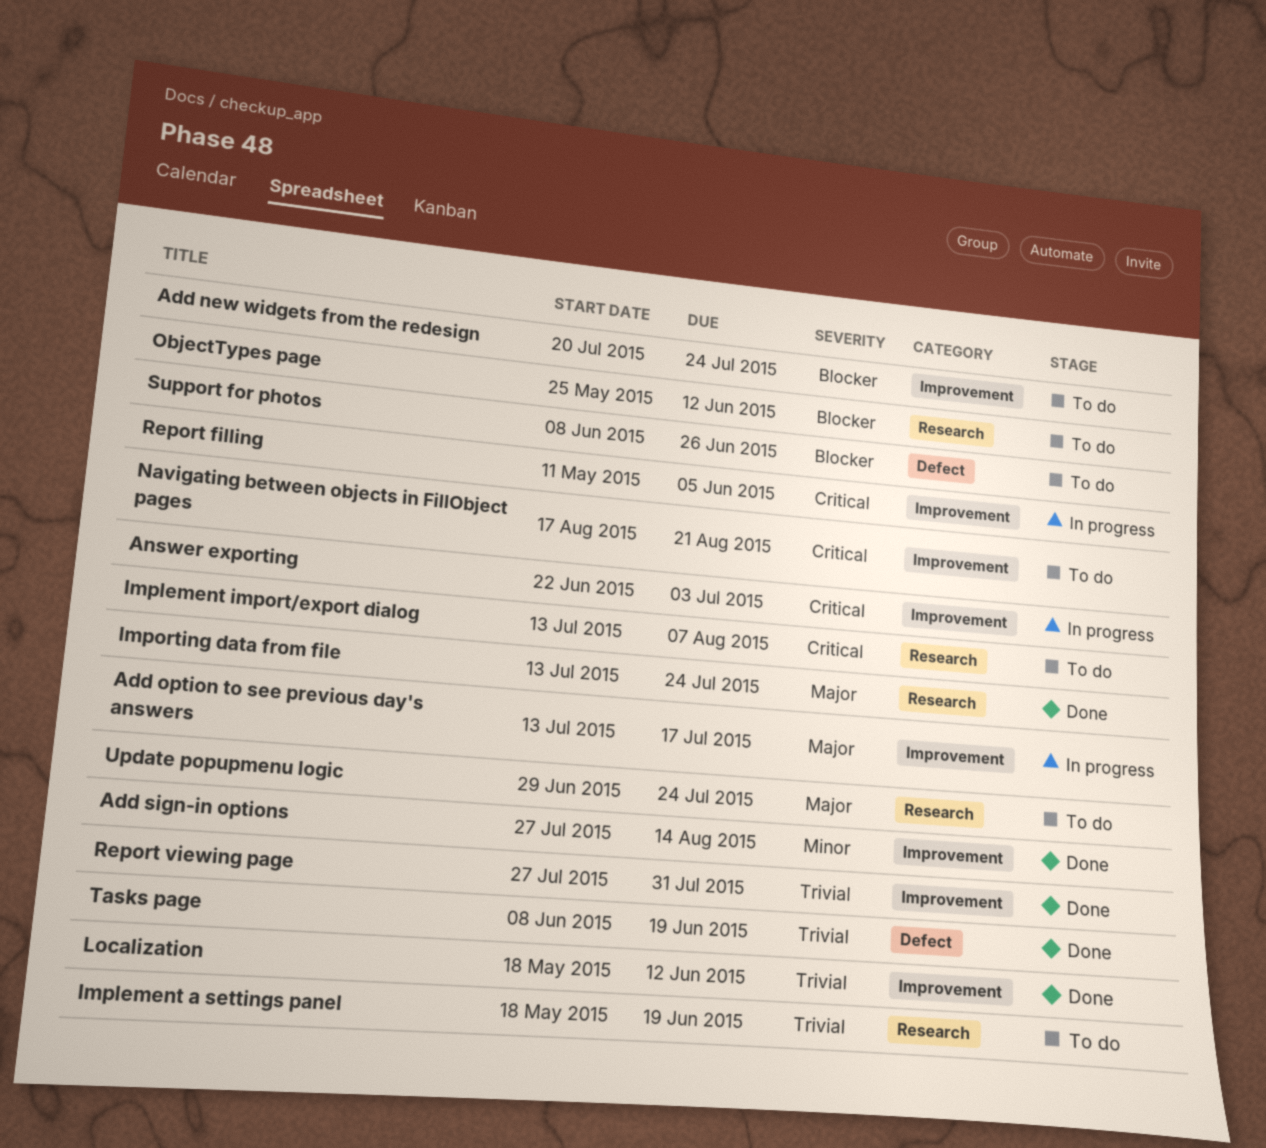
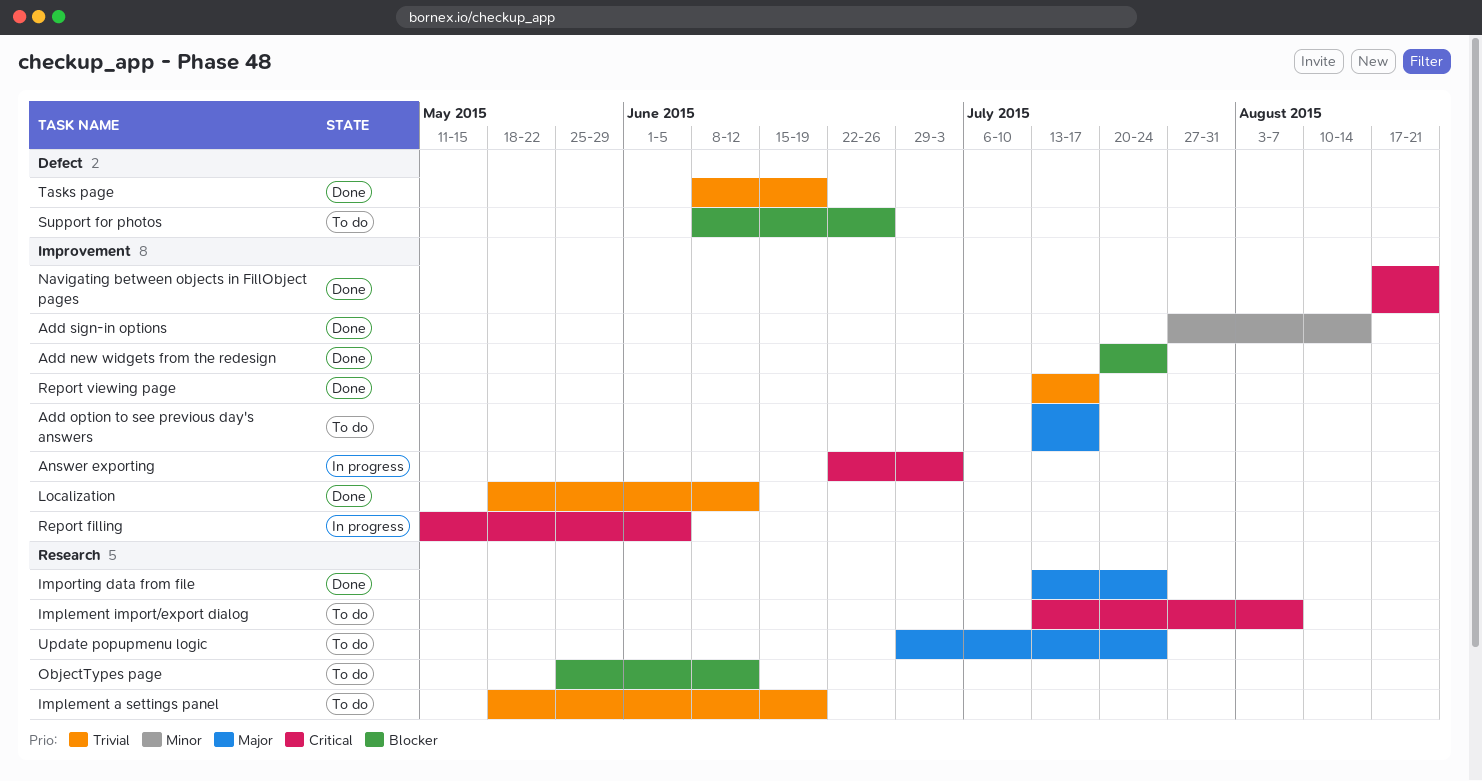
Add new widgets from the redesign, status: To do -> Done
Add option to see previous day's answers, status: In progress -> To do
Navigating between objects in FillObject pages, status: To do -> Done
Report viewing page, start: Jul 27 -> Jul 13
Report viewing page, due: Jul 31 -> Jul 17

